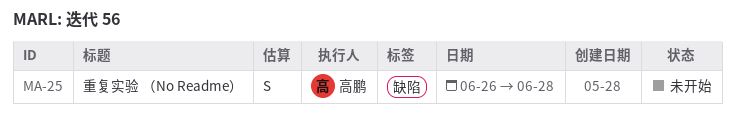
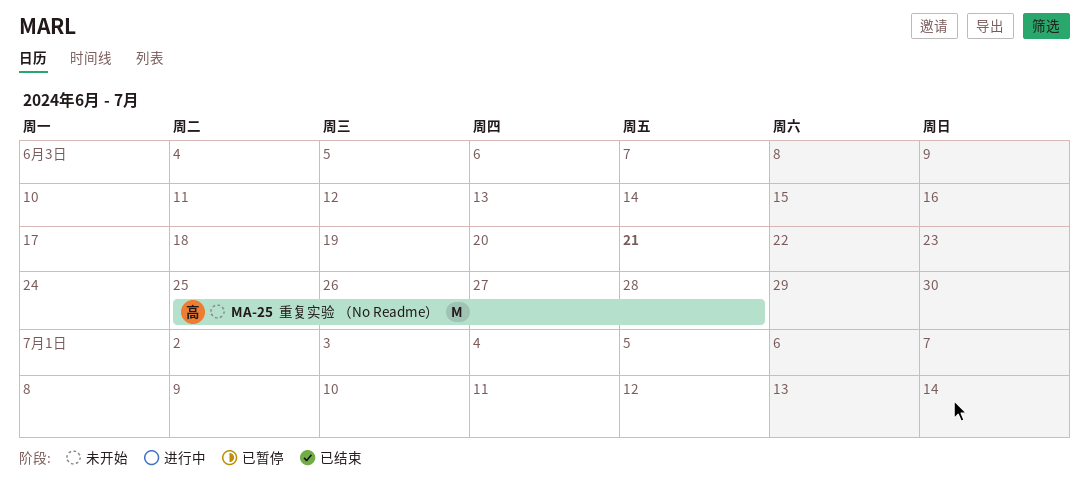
MA-25, estimate: S -> M
MA-25, start: Jun 26 -> Jun 25

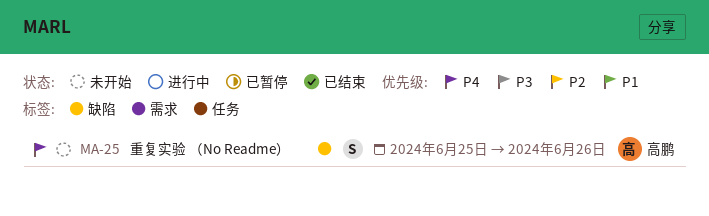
MA-25, estimate: M -> S
MA-25, due: Jun 28 -> Jun 26

